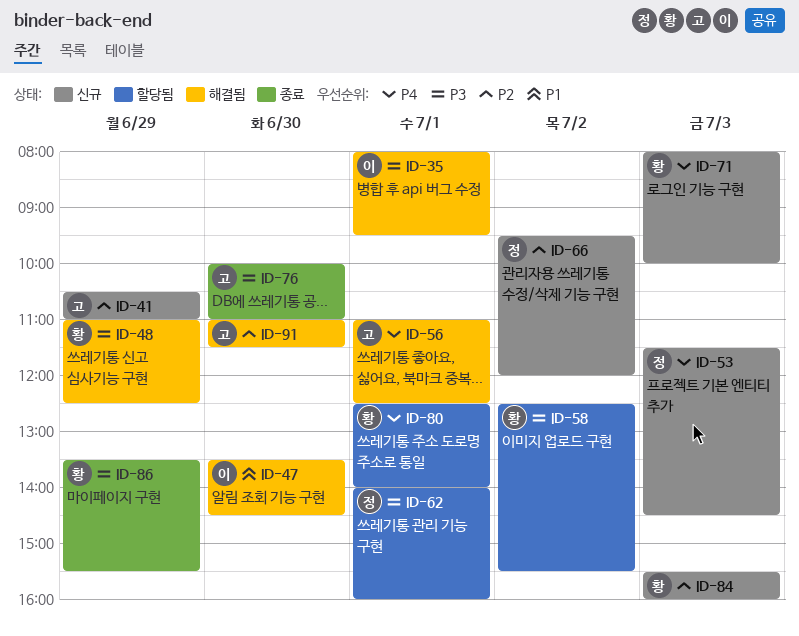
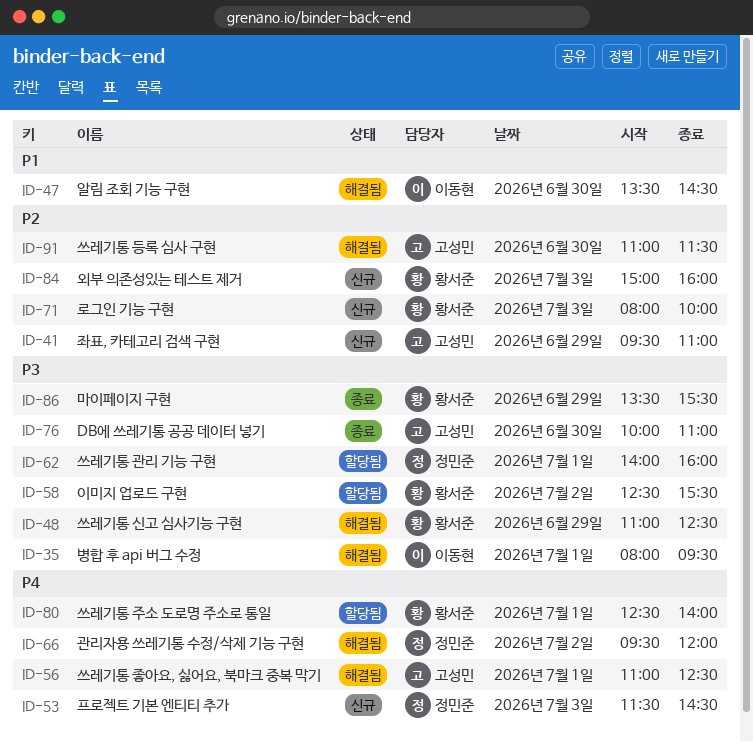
ID-41, begins: 10:30 -> 09:30
ID-66, status: 신규 -> 해결됨
ID-66, priority: P2 -> P4
ID-71, priority: P4 -> P2
ID-84, begins: 15:30 -> 15:00

